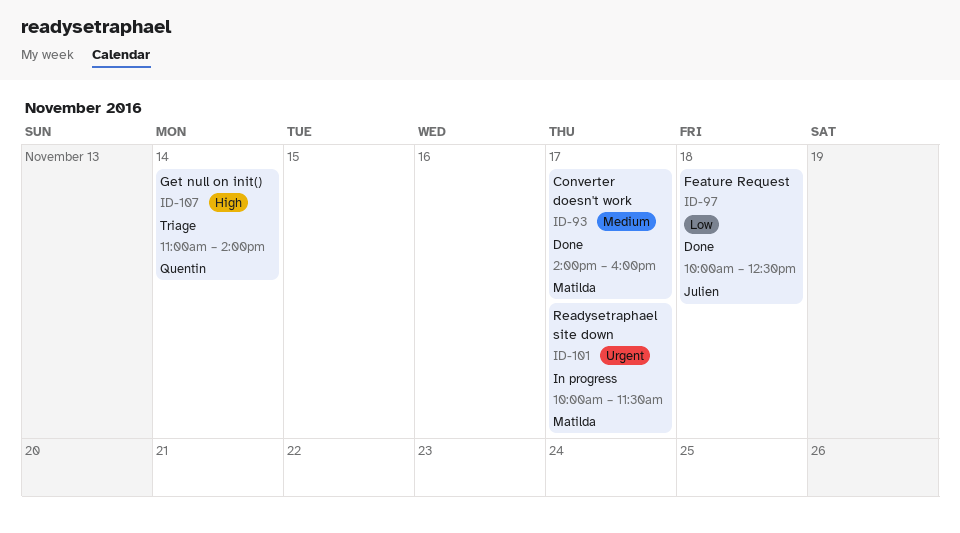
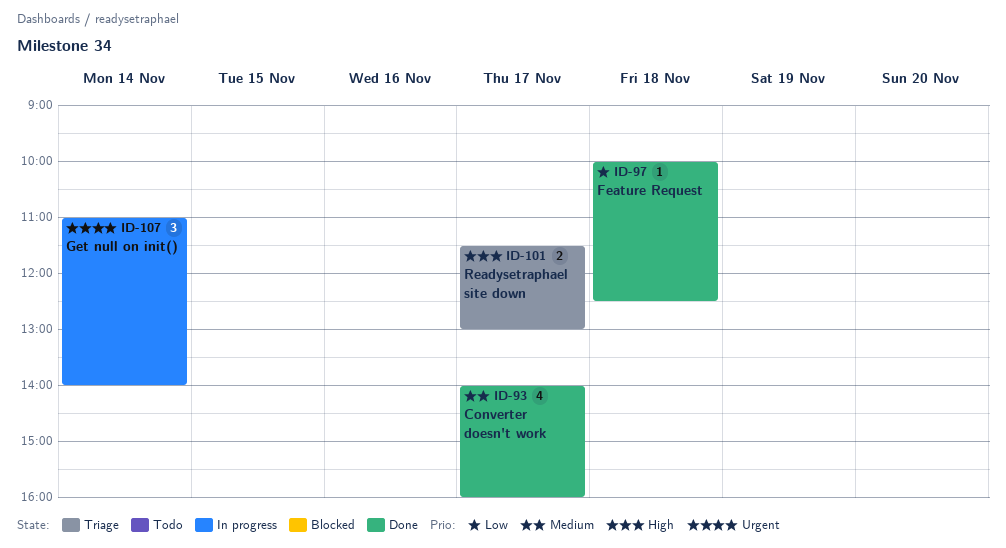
ID-101, status: In progress -> Triage
ID-101, priority: Urgent -> High
ID-101, begins: 10:00 -> 11:30
ID-101, ends: 11:30 -> 13:00
ID-107, status: Triage -> In progress
ID-107, priority: High -> Urgent

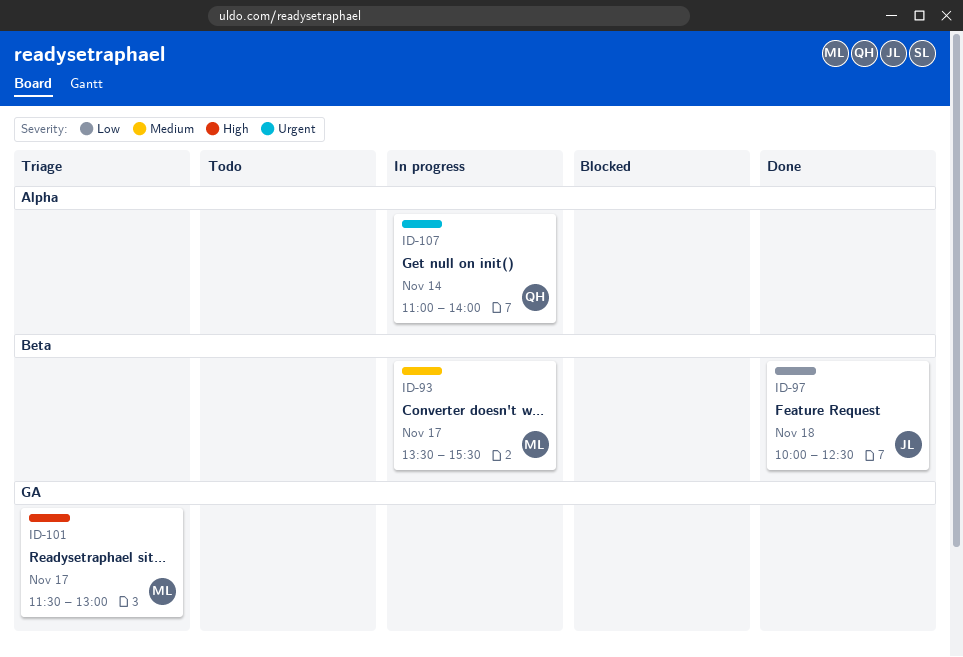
ID-93, status: Done -> In progress
ID-93, begins: 14:00 -> 13:30
ID-93, ends: 16:00 -> 15:30

